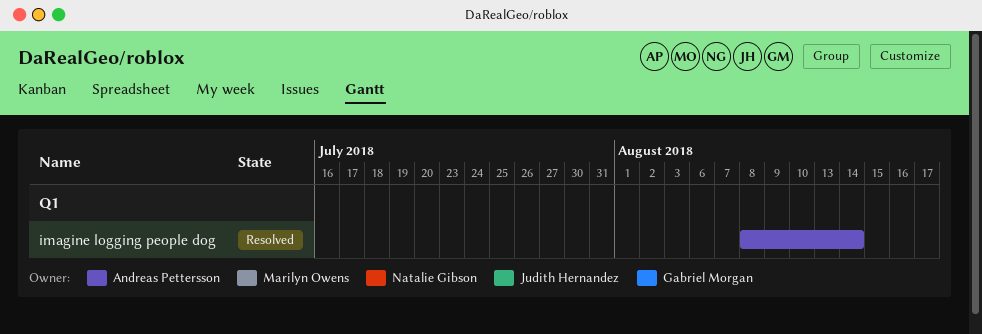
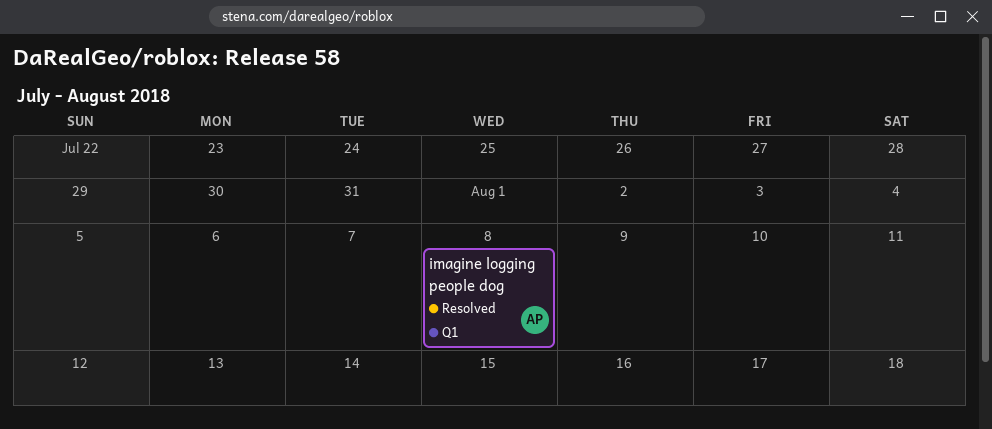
imagine logging people dog, due: Aug 14 -> Aug 8

